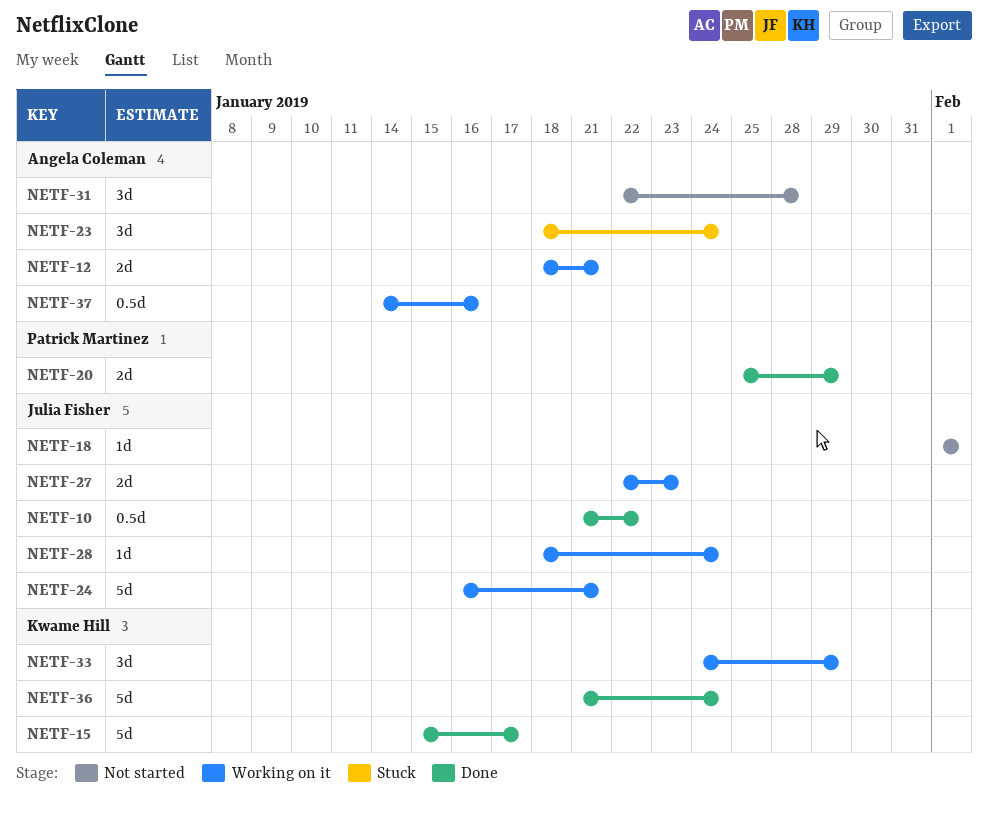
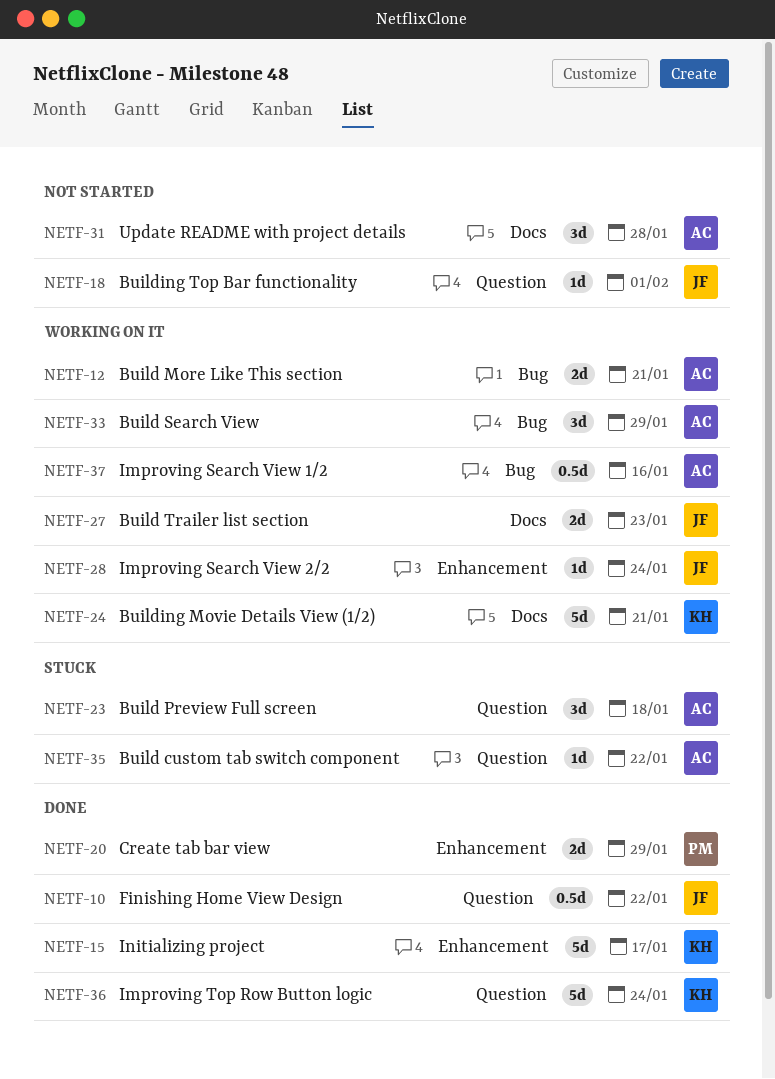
NETF-23, due: Jan 24 -> Jan 18
NETF-24, owner: Julia Fisher -> Kwame Hill
NETF-33, owner: Kwame Hill -> Angela Coleman
NETF-35: none -> present

